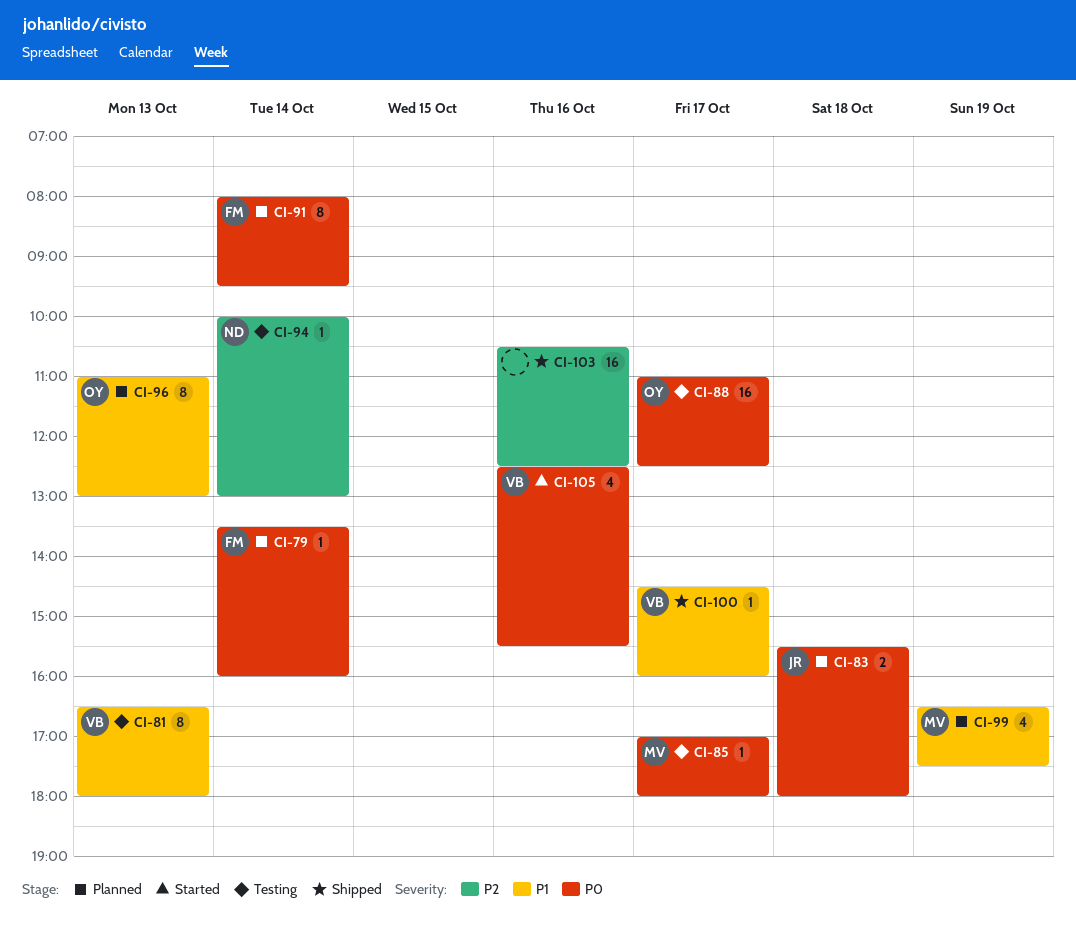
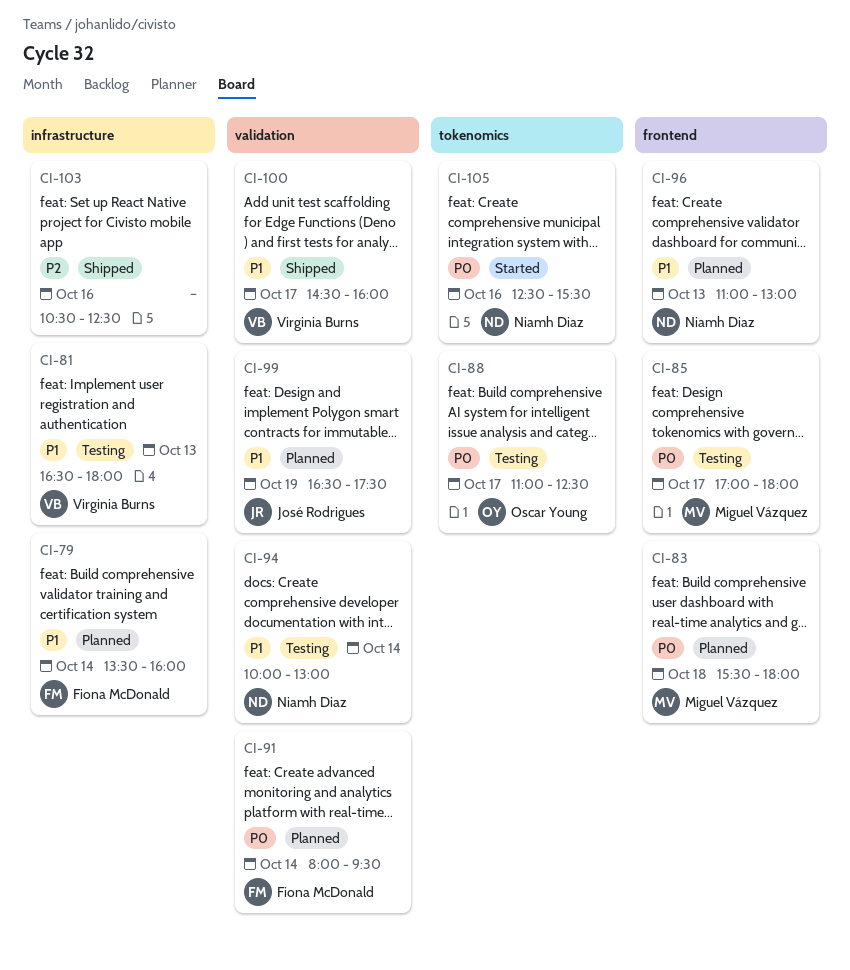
CI-79, priority: P0 -> P1
CI-83, owner: José Rodrigues -> Miguel Vázquez
CI-94, priority: P2 -> P1
CI-96, owner: Oscar Young -> Niamh Diaz
CI-99, owner: Miguel Vázquez -> José Rodrigues
CI-105, owner: Virginia Burns -> Niamh Diaz

